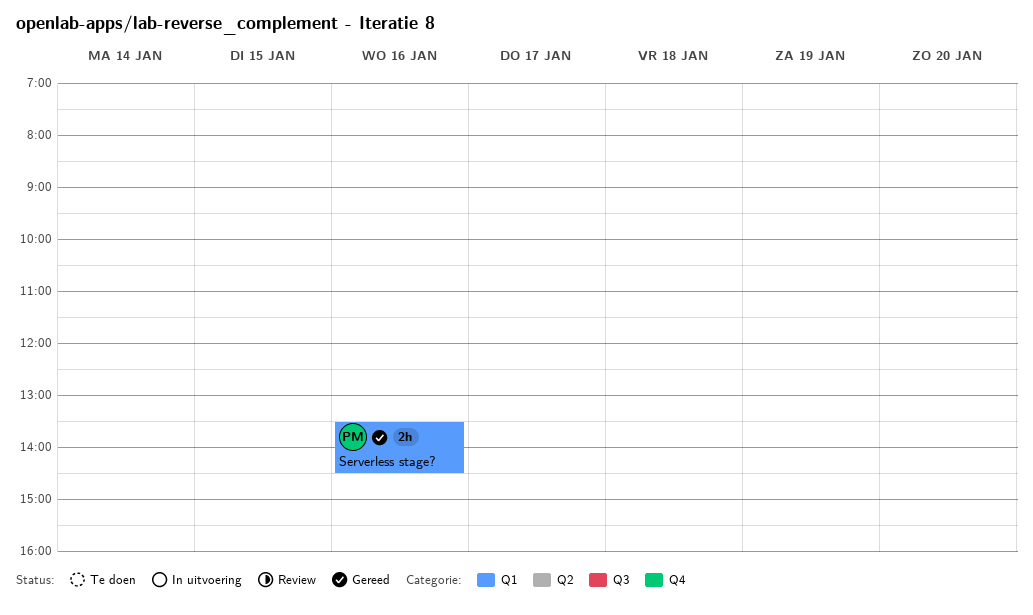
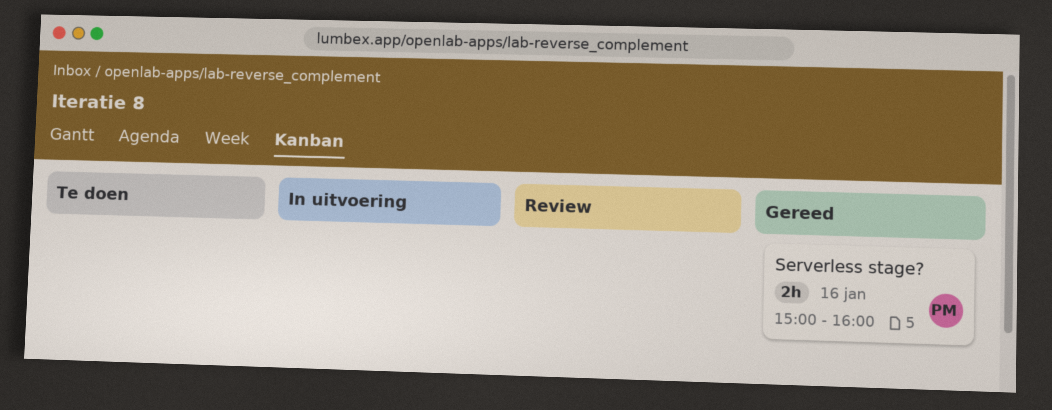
Serverless stage?, begins: 13:30 -> 15:00
Serverless stage?, ends: 14:30 -> 16:00

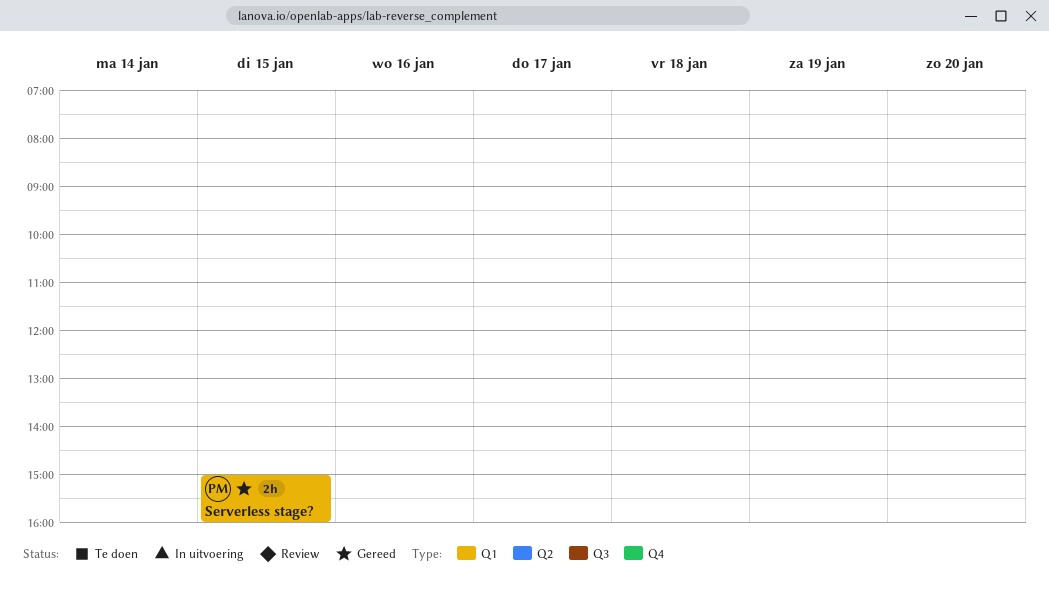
Serverless stage?, day: Jan 16 -> Jan 15

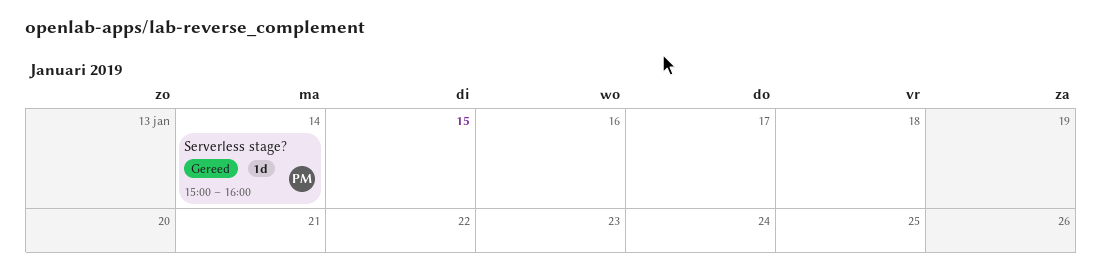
Serverless stage?, estimate: 2h -> 1d
Serverless stage?, day: Jan 15 -> Jan 14

